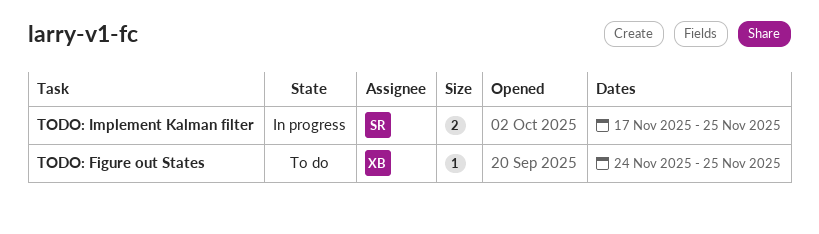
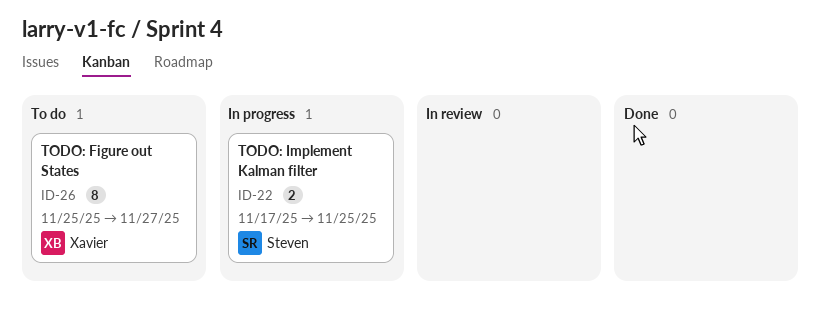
TODO: Figure out States, estimate: 1 -> 8
TODO: Figure out States, start: Nov 24 -> Nov 25
TODO: Figure out States, due: Nov 25 -> Nov 27

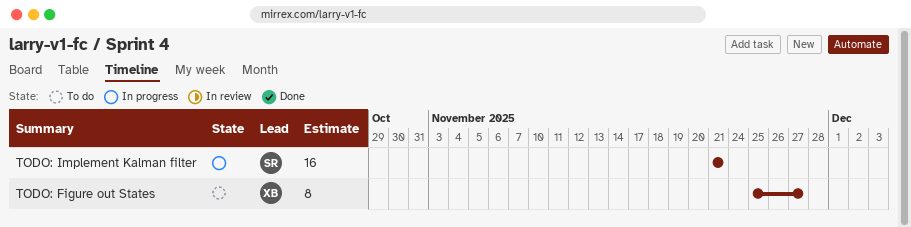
TODO: Implement Kalman filter, estimate: 2 -> 16
TODO: Implement Kalman filter, start: Nov 17 -> Nov 21
TODO: Implement Kalman filter, due: Nov 25 -> Nov 21

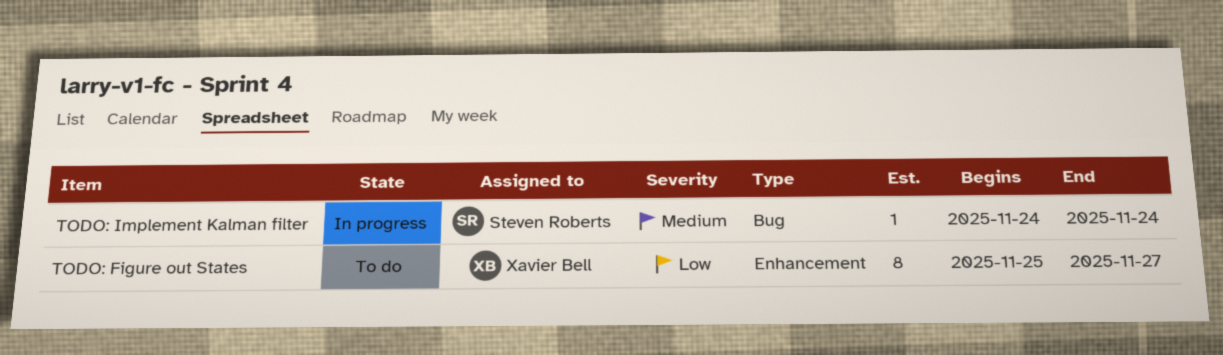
TODO: Implement Kalman filter, estimate: 16 -> 1
TODO: Implement Kalman filter, start: Nov 21 -> Nov 24
TODO: Implement Kalman filter, due: Nov 21 -> Nov 24

